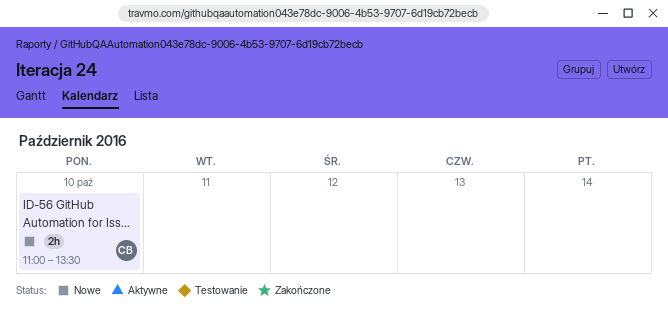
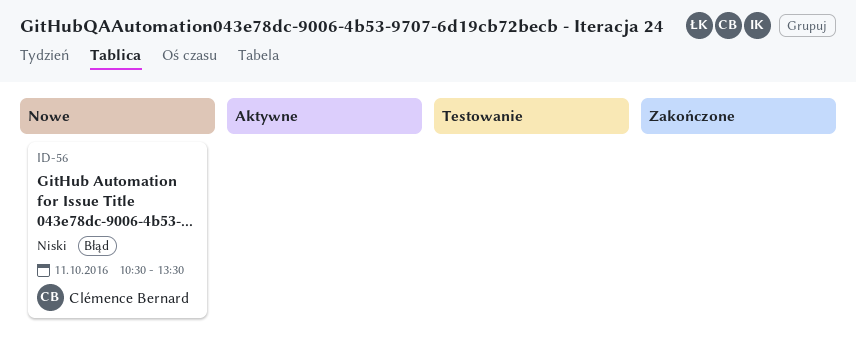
ID-56, day: Oct 10 -> Oct 11
ID-56, begins: 11:00 -> 10:30

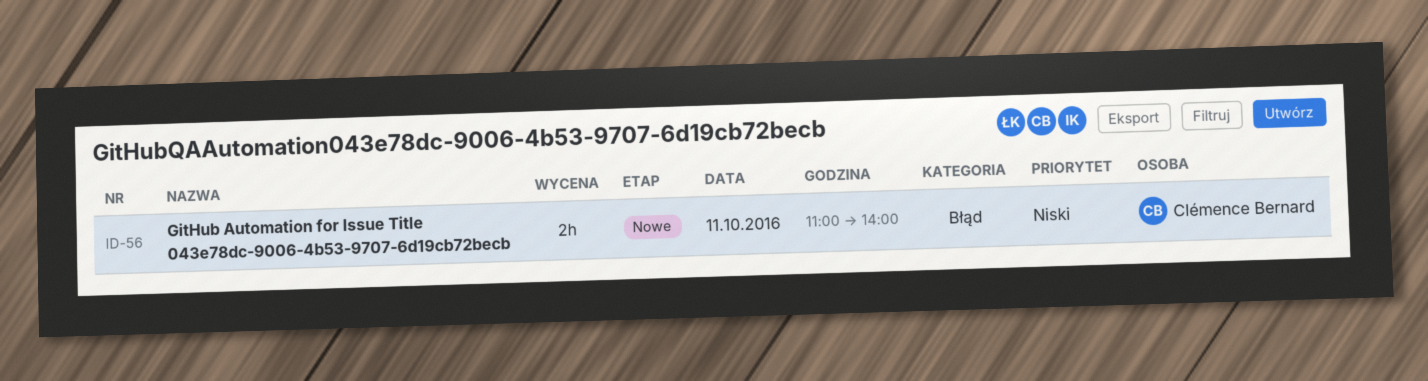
ID-56, begins: 10:30 -> 11:00
ID-56, ends: 13:30 -> 14:00

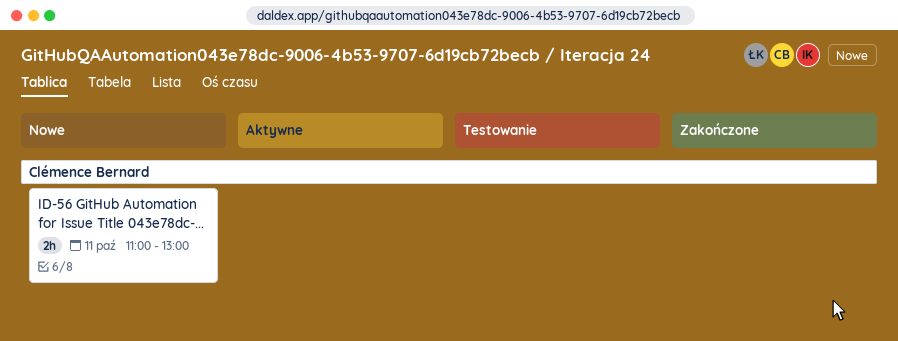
ID-56, ends: 14:00 -> 13:00

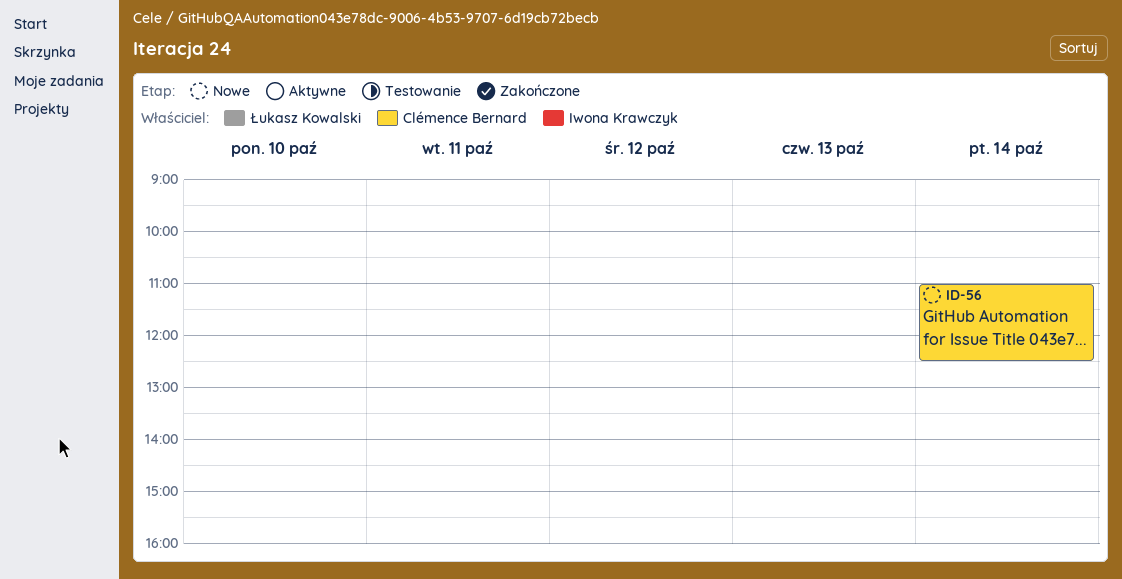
ID-56, day: Oct 11 -> Oct 14
ID-56, ends: 13:00 -> 12:30

